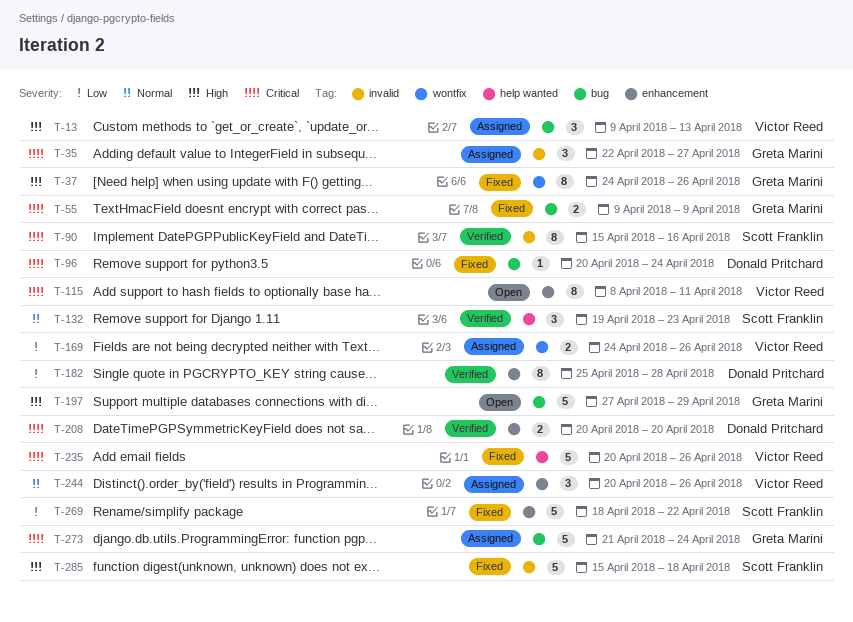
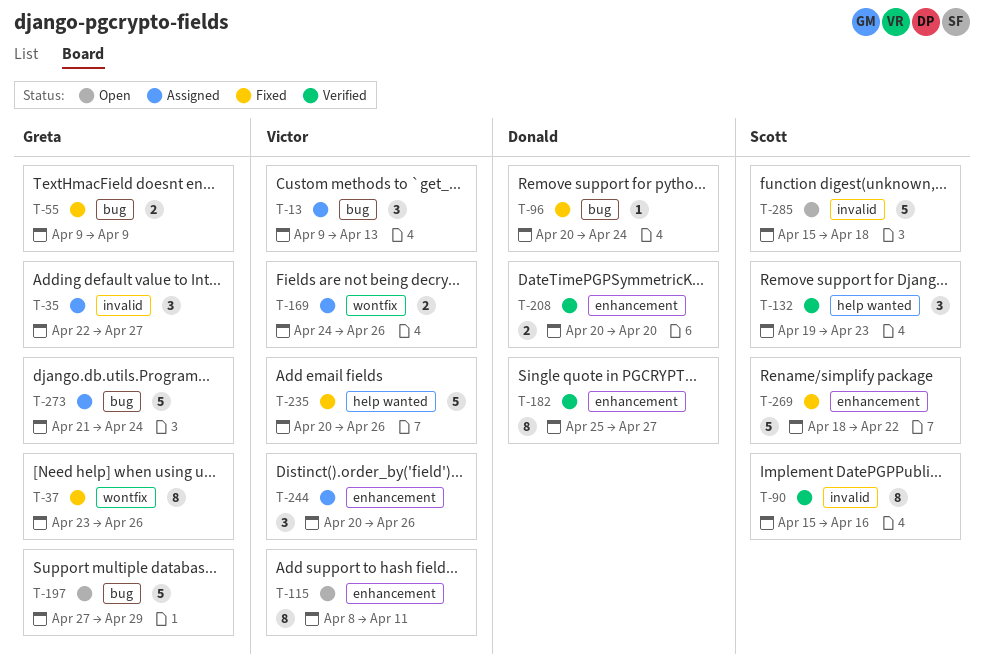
T-37, start: Apr 24 -> Apr 23
T-182, due: Apr 28 -> Apr 27
T-285, status: Fixed -> Open

